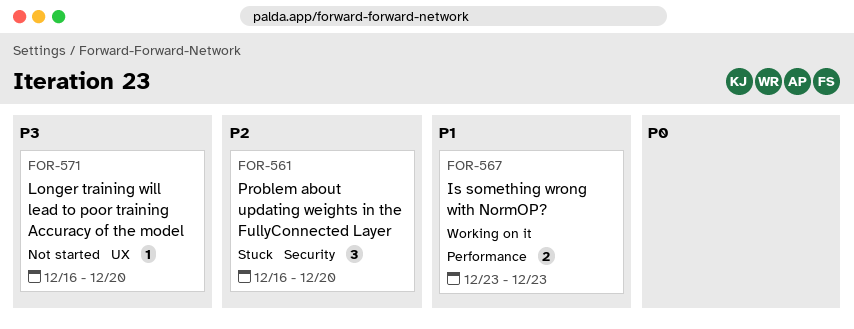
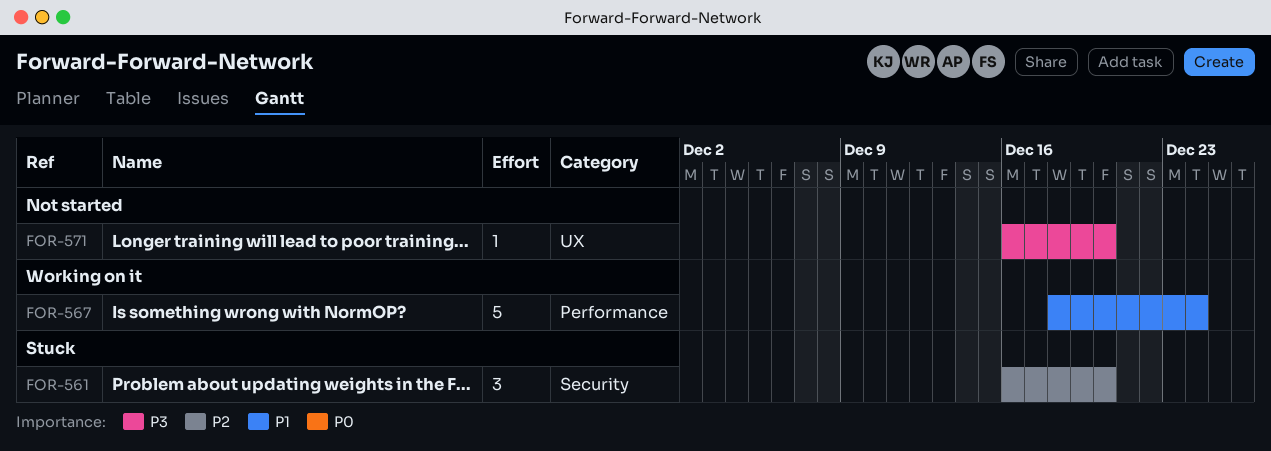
FOR-567, estimate: 2 -> 5
FOR-567, start: Dec 23 -> Dec 18
FOR-567, due: Dec 23 -> Dec 24

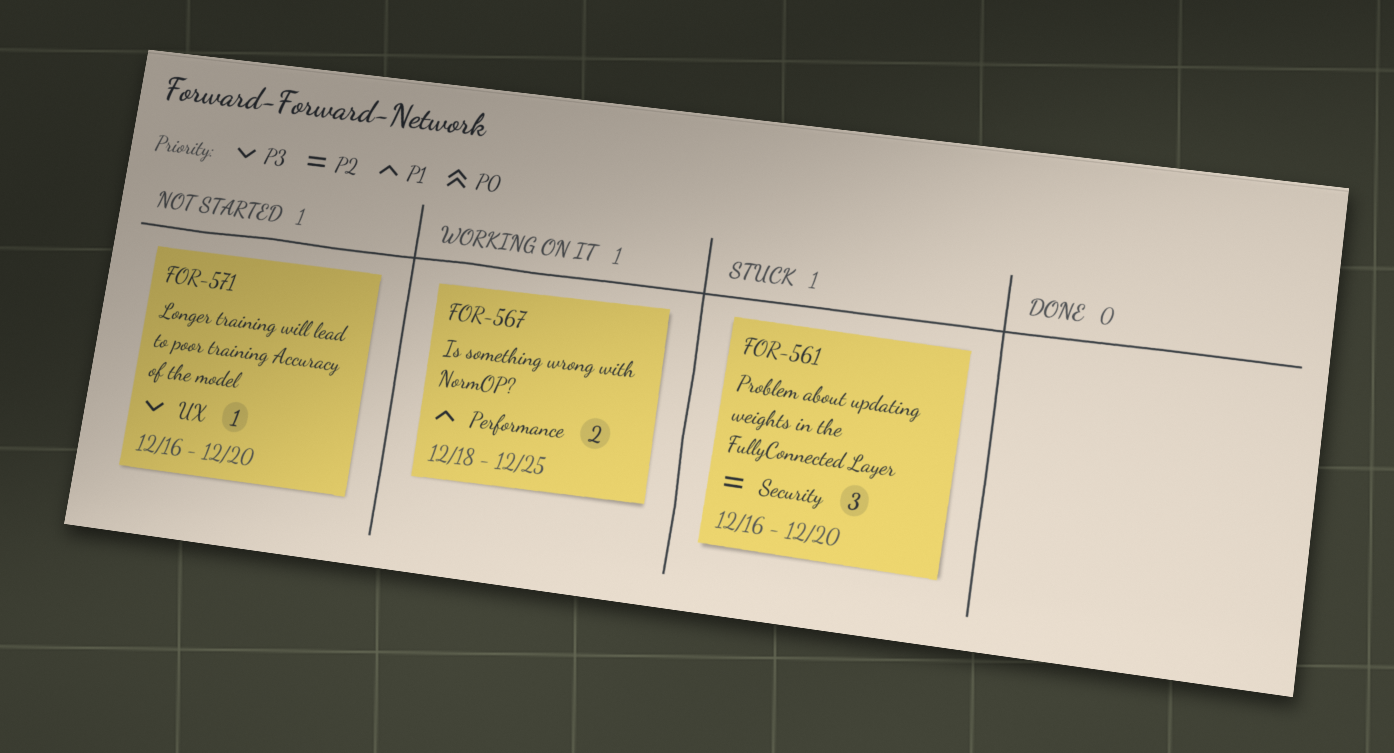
FOR-567, estimate: 5 -> 2
FOR-567, due: Dec 24 -> Dec 25

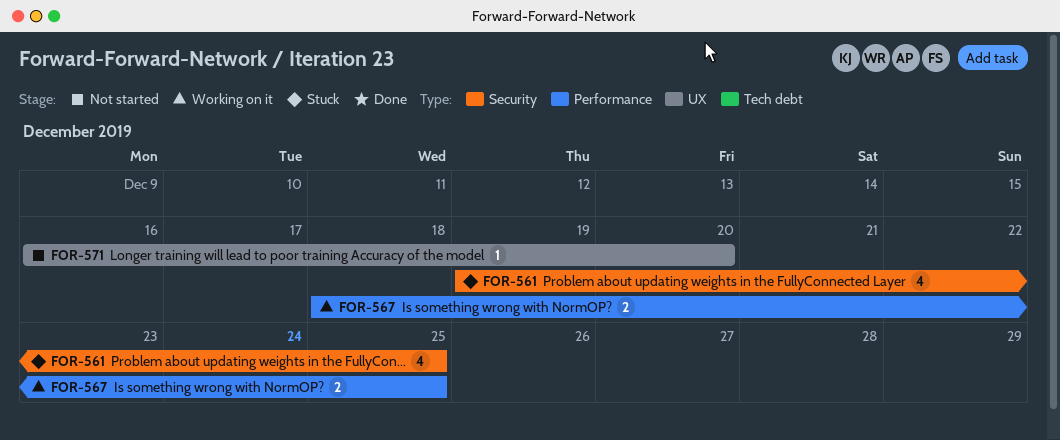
FOR-561, estimate: 3 -> 4
FOR-561, start: Dec 16 -> Dec 19
FOR-561, due: Dec 20 -> Dec 25

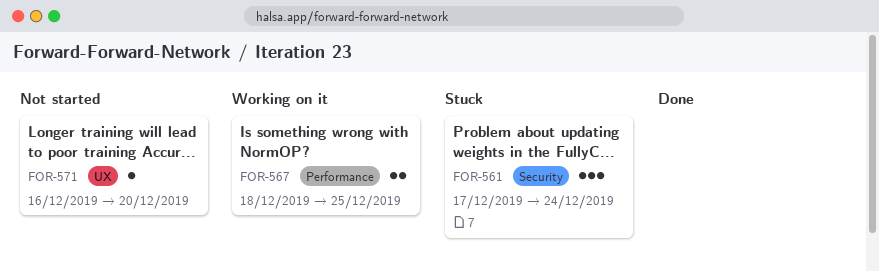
FOR-561, estimate: 4 -> 3
FOR-561, start: Dec 19 -> Dec 17
FOR-561, due: Dec 25 -> Dec 24

